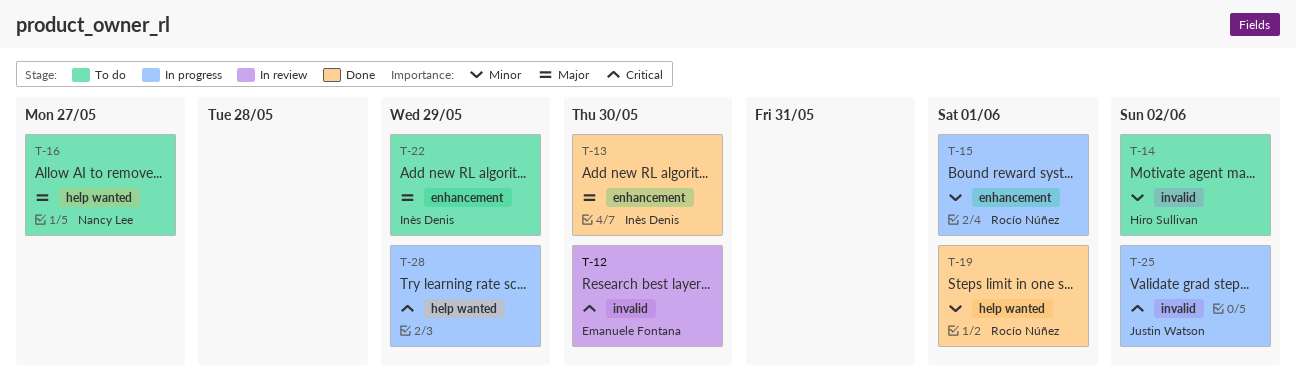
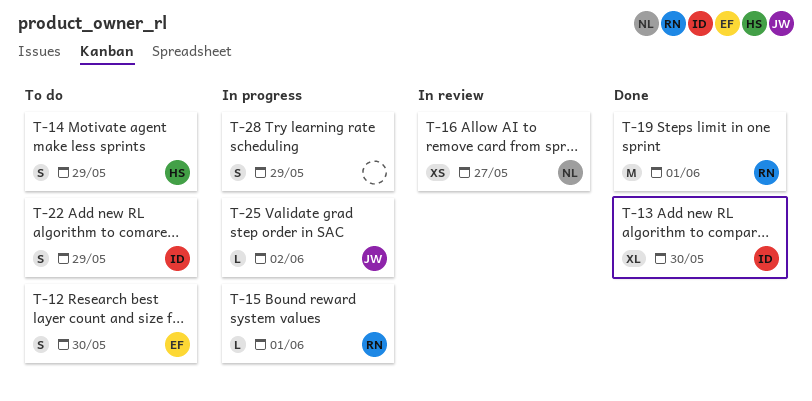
T-12, status: In review -> To do
T-14, due: Jun 2 -> May 29
T-16, status: To do -> In review

